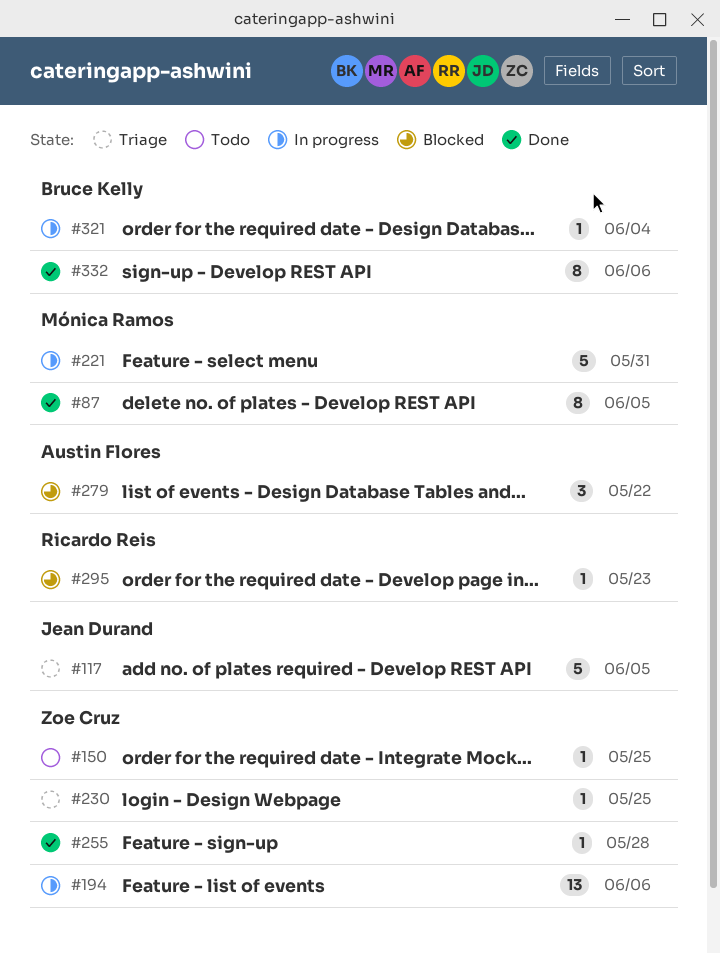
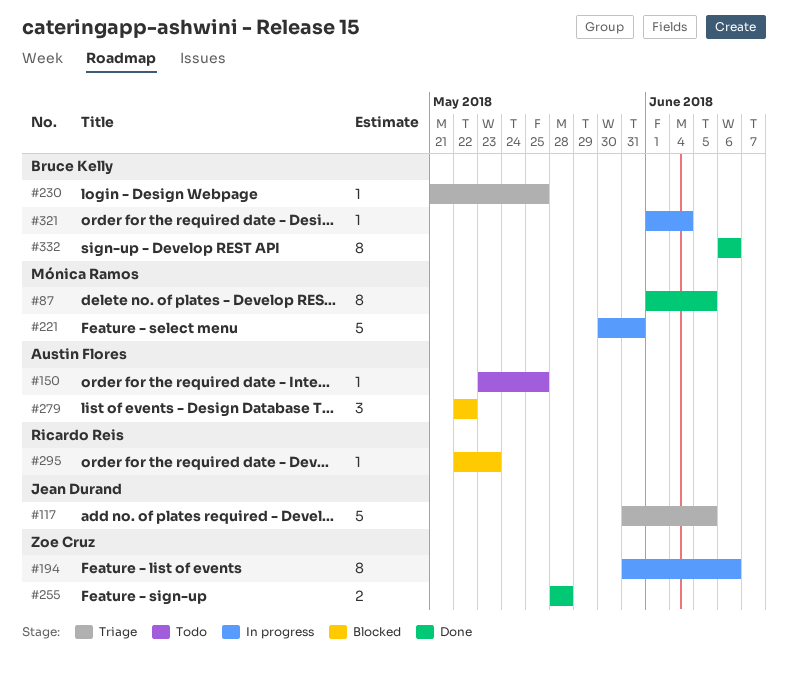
#150, owner: Zoe Cruz -> Austin Flores
#194, estimate: 13 -> 8
#230, owner: Zoe Cruz -> Bruce Kelly
#255, estimate: 1 -> 2

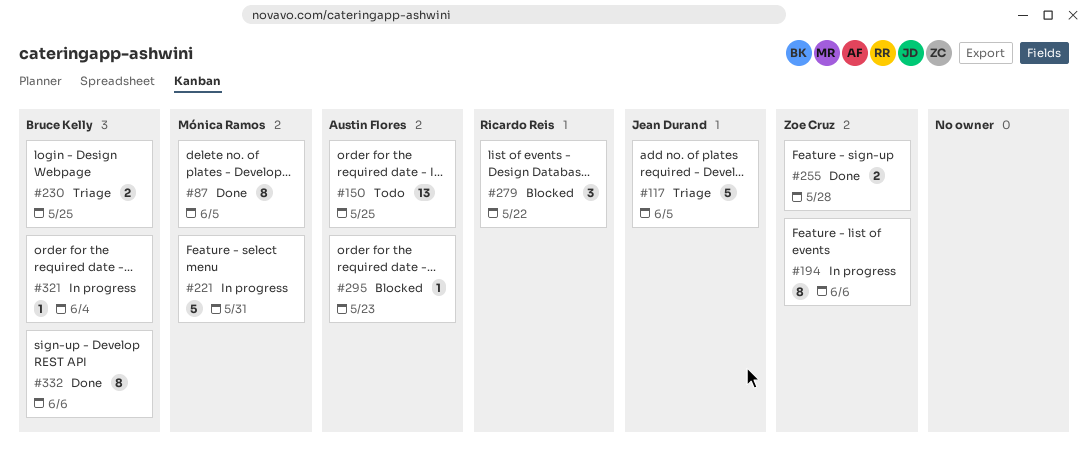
#150, estimate: 1 -> 13
#230, estimate: 1 -> 2
#279, owner: Austin Flores -> Ricardo Reis
#295, owner: Ricardo Reis -> Austin Flores

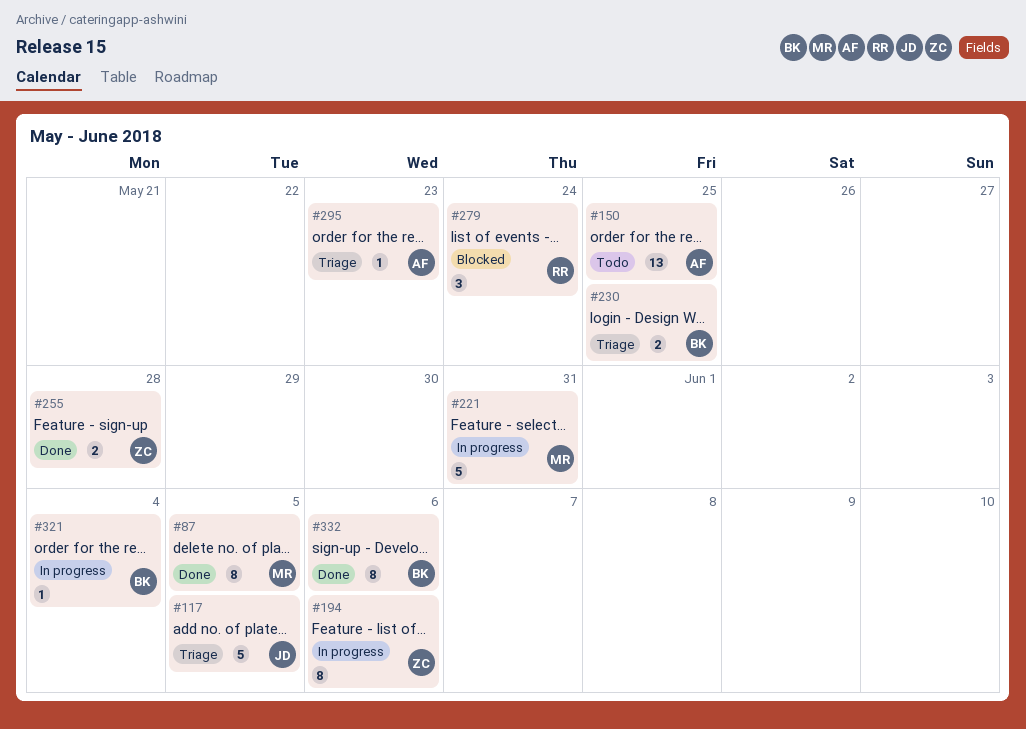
#279, due: May 22 -> May 24
#295, status: Blocked -> Triage

